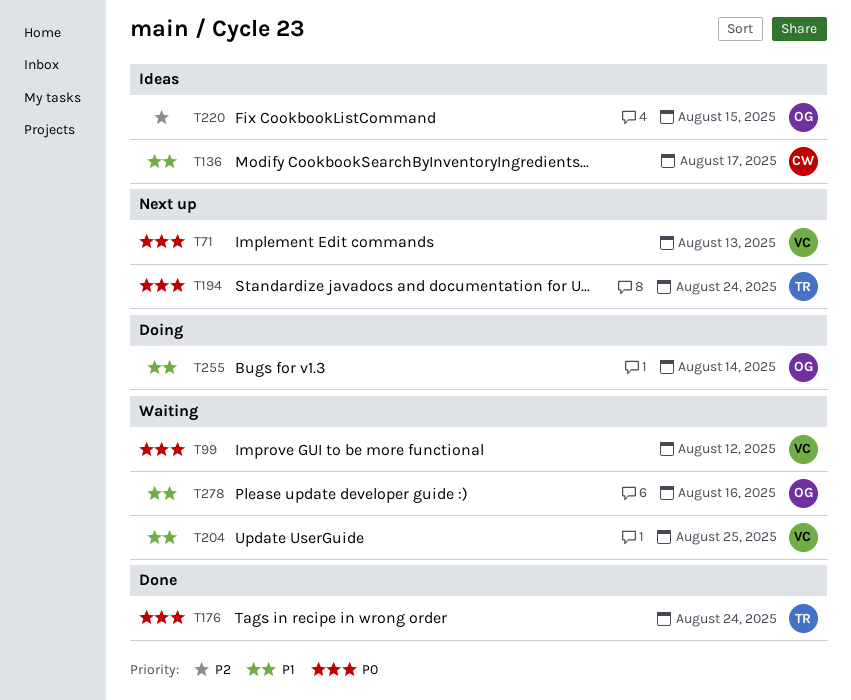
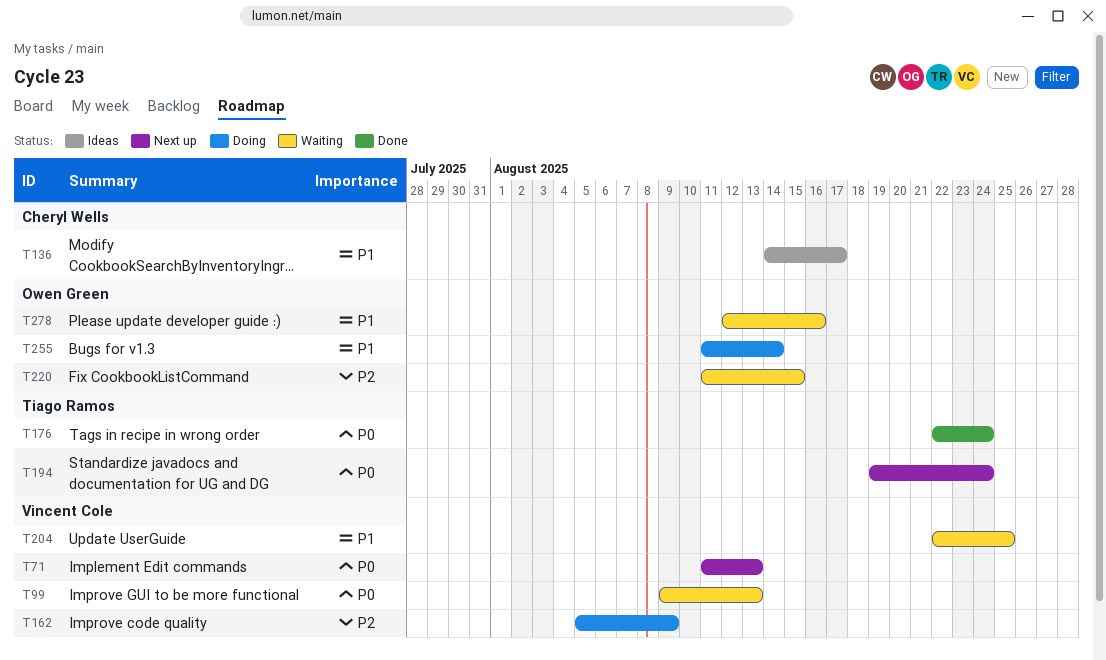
T99, due: Aug 12 -> Aug 13
T162: none -> present
T220, status: Ideas -> Waiting

